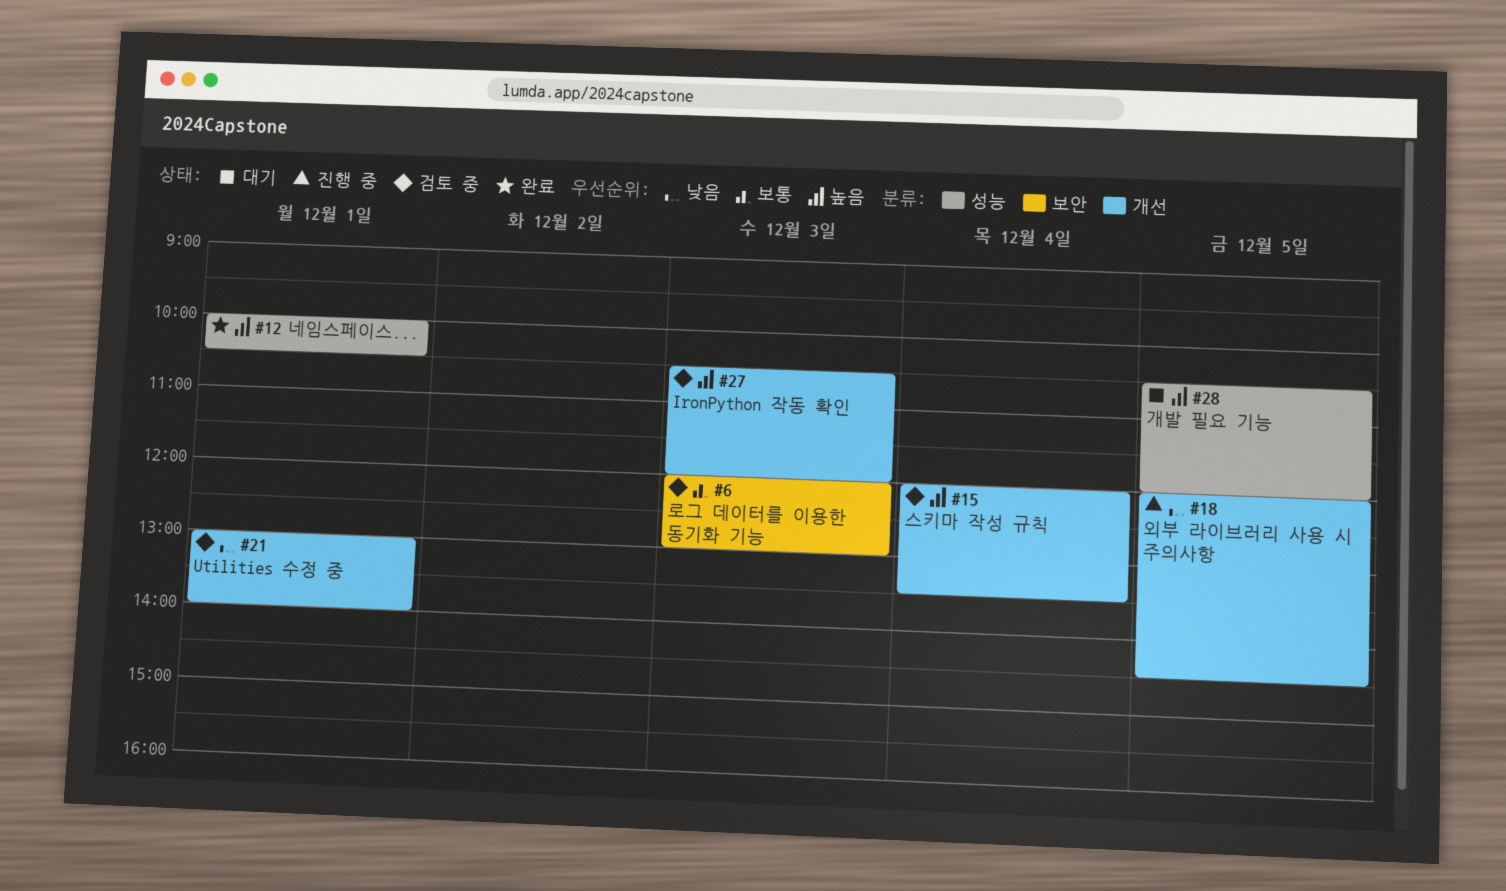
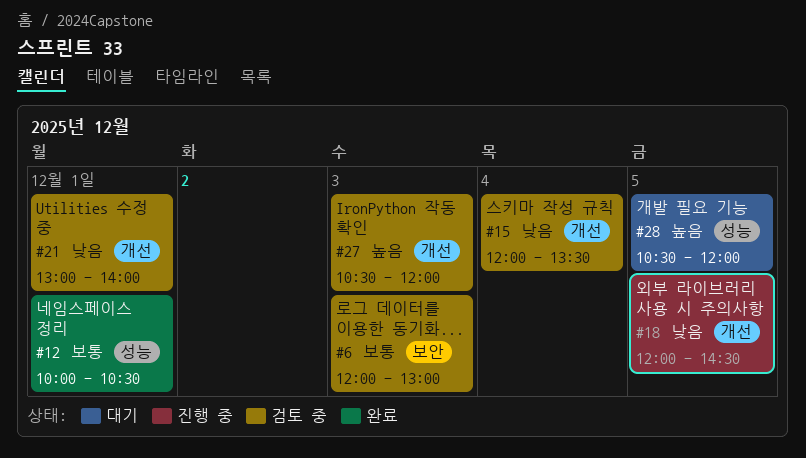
#12, priority: 높음 -> 보통
#15, priority: 높음 -> 낮음

